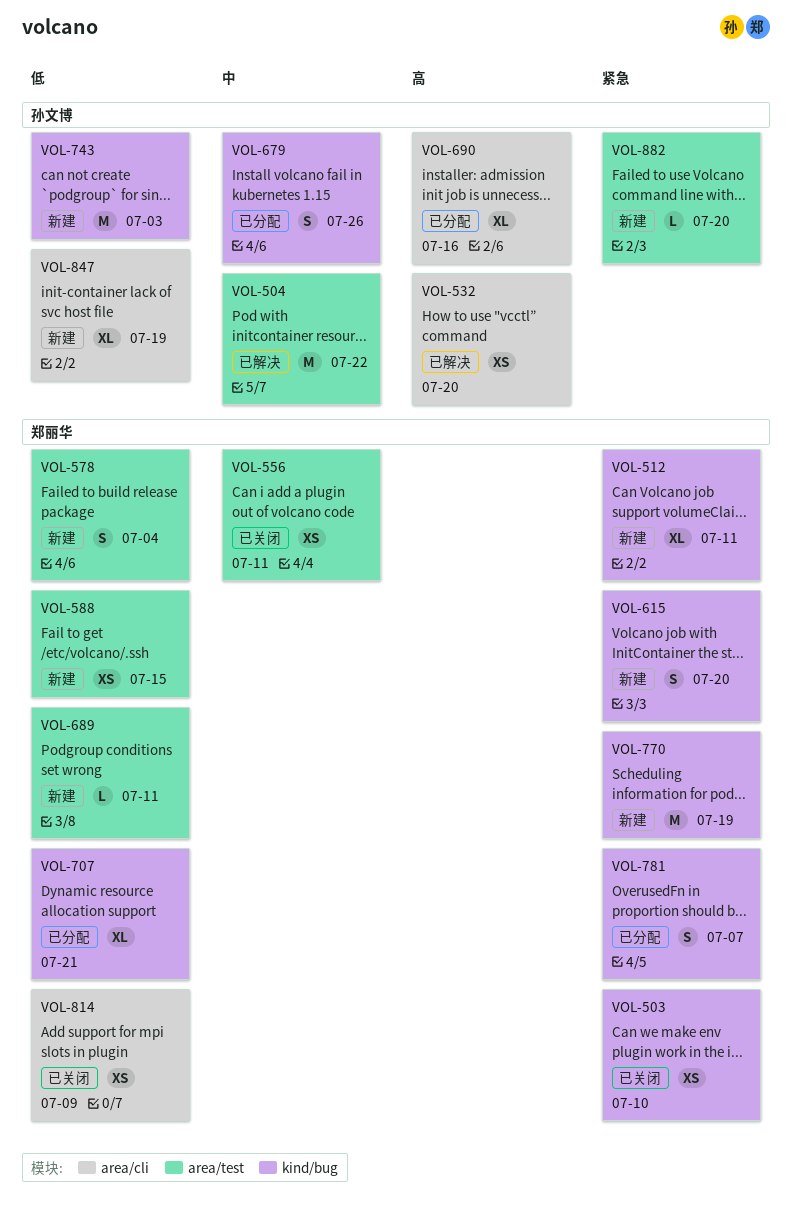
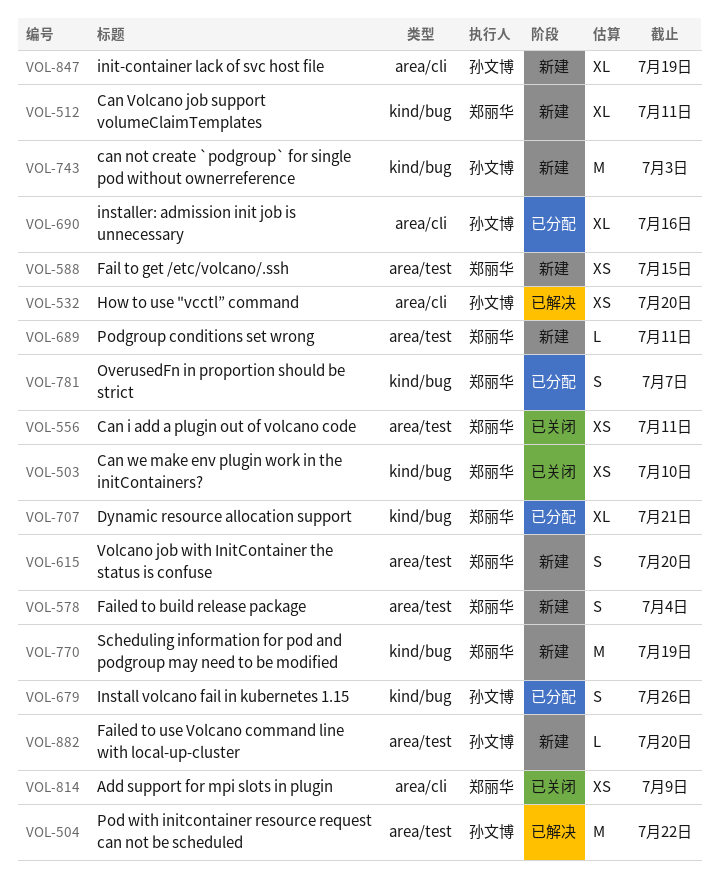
VOL-615, label: kind/bug -> area/test

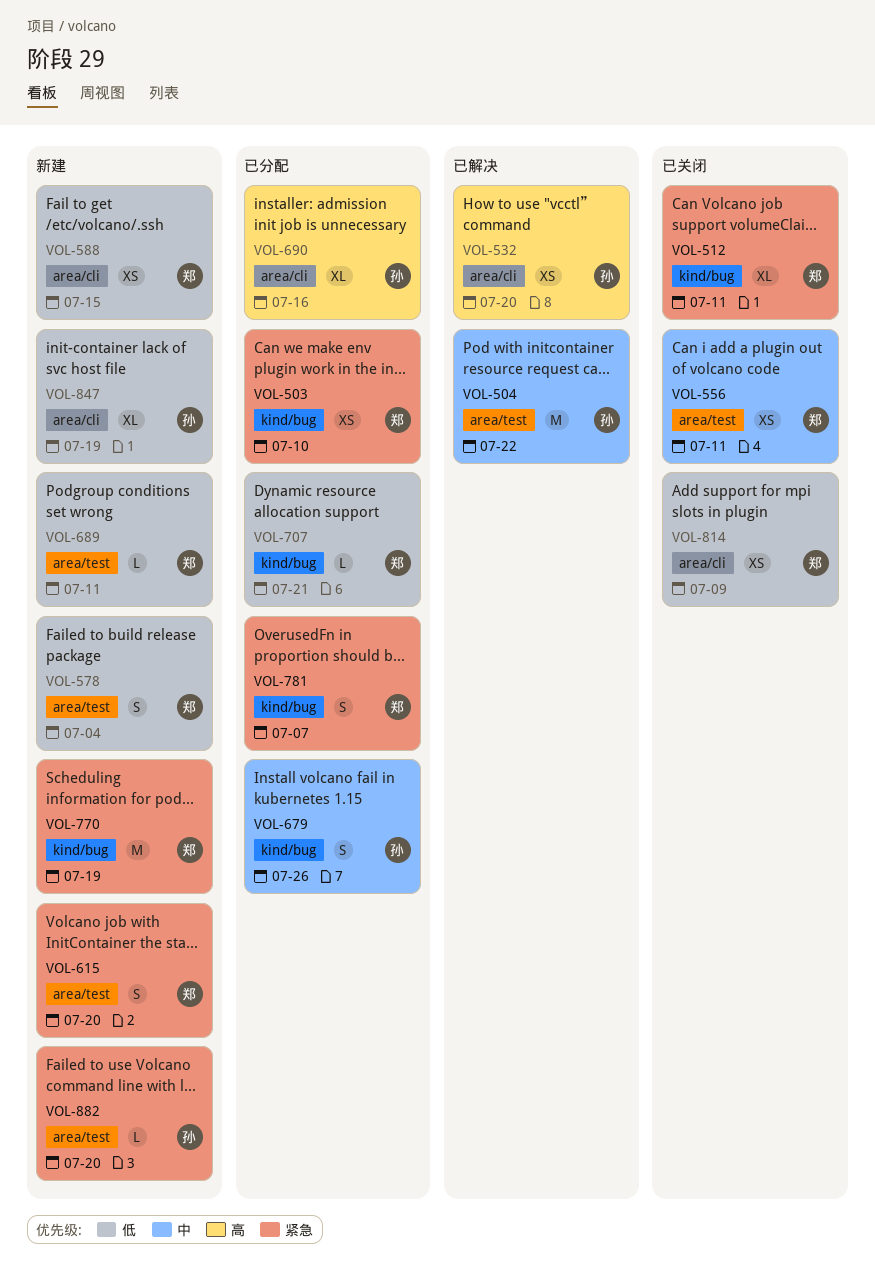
VOL-503, status: 已关闭 -> 已分配
VOL-512, status: 新建 -> 已关闭
VOL-588, label: area/test -> area/cli
VOL-707, estimate: XL -> L
VOL-743: present -> none

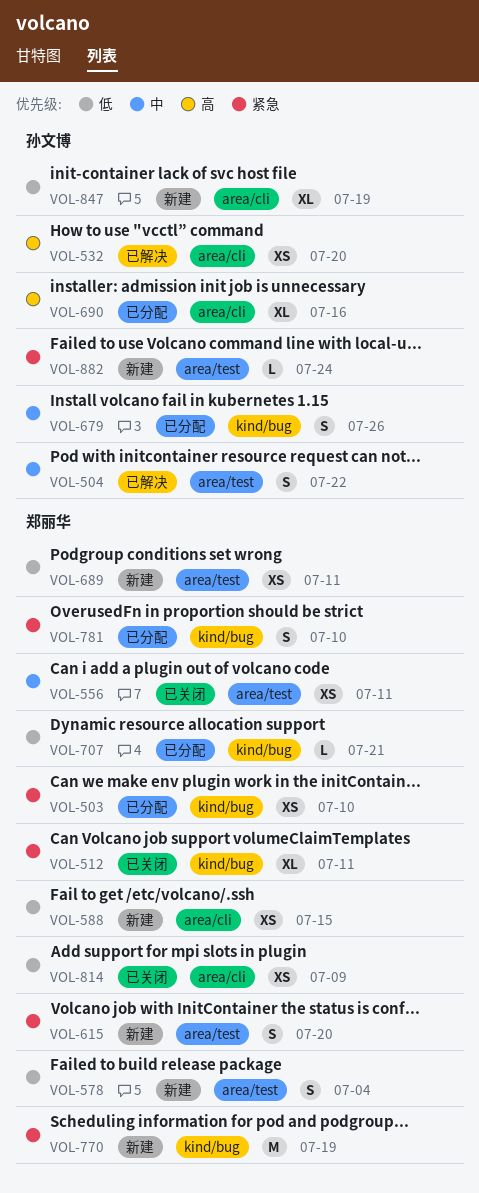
VOL-504, estimate: M -> S
VOL-689, estimate: L -> XS
VOL-781, due: Jul 7 -> Jul 10
VOL-882, due: Jul 20 -> Jul 24

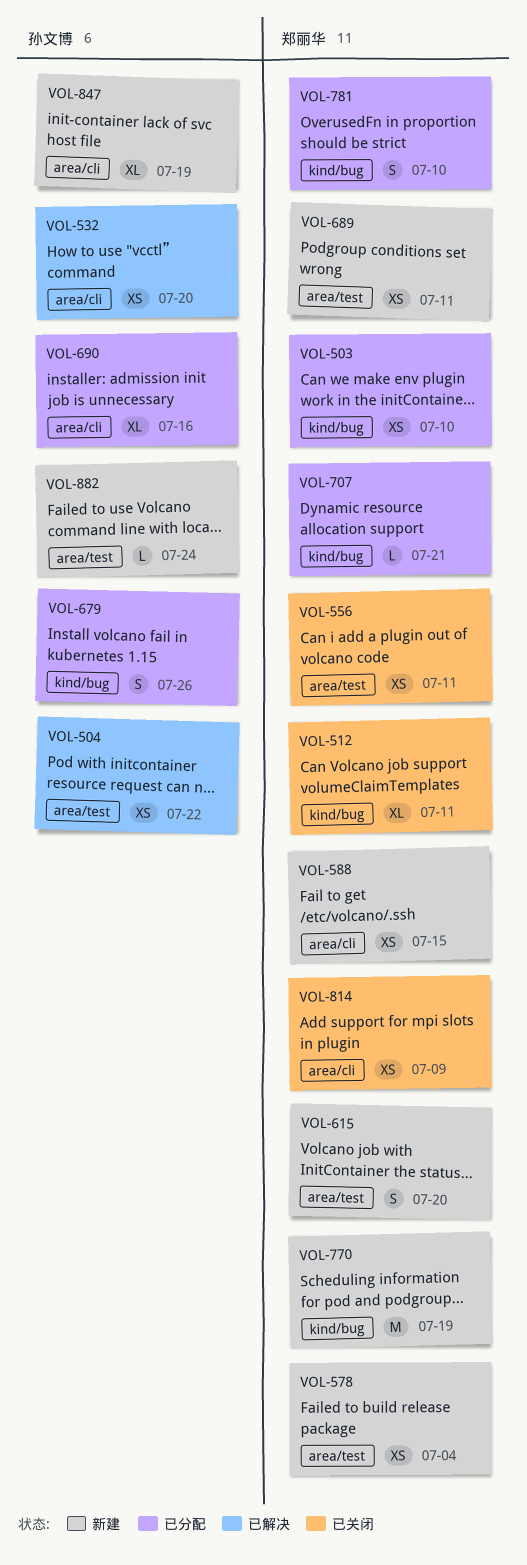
VOL-504, estimate: S -> XS
VOL-578, estimate: S -> XS

